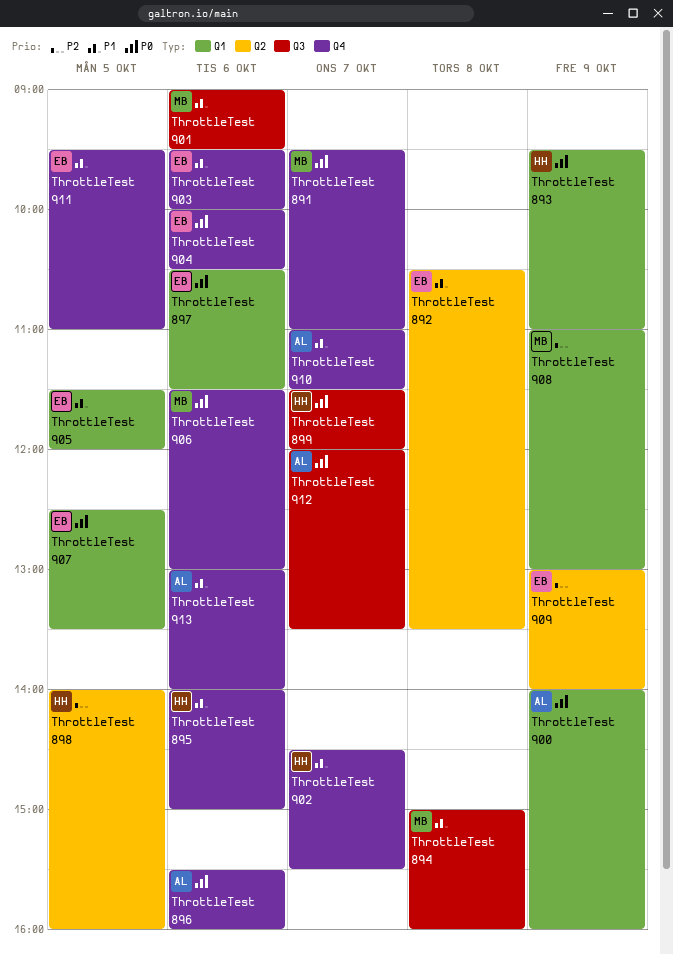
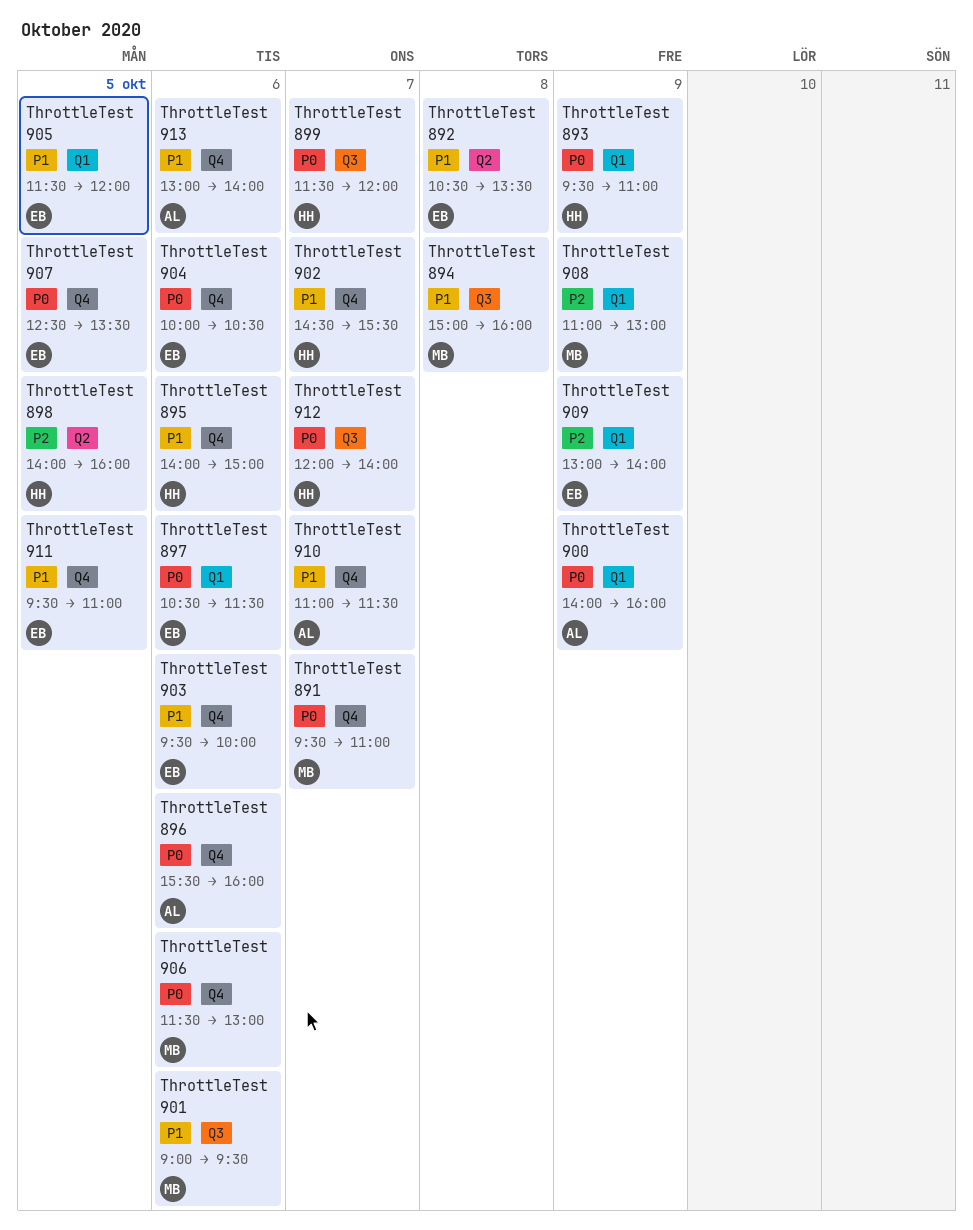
ThrottleTest 907, label: Q1 -> Q4
ThrottleTest 909, label: Q2 -> Q1
ThrottleTest 912, owner: AL -> HH
ThrottleTest 912, ends: 13:30 -> 14:00

